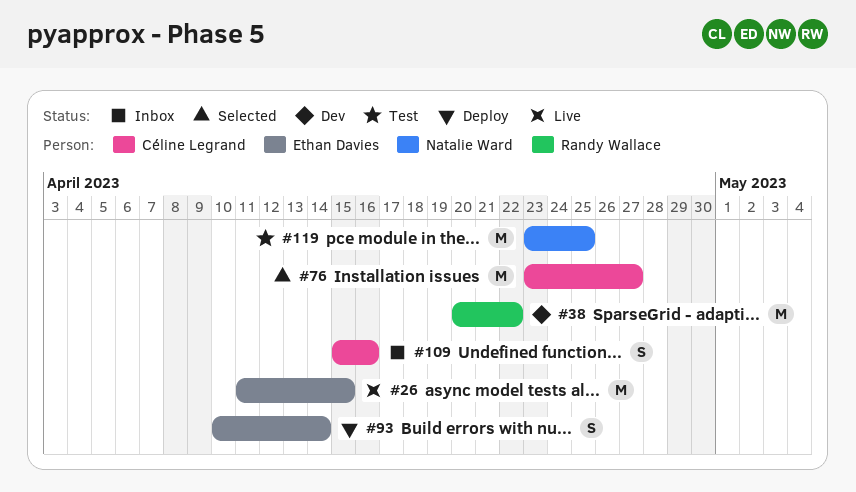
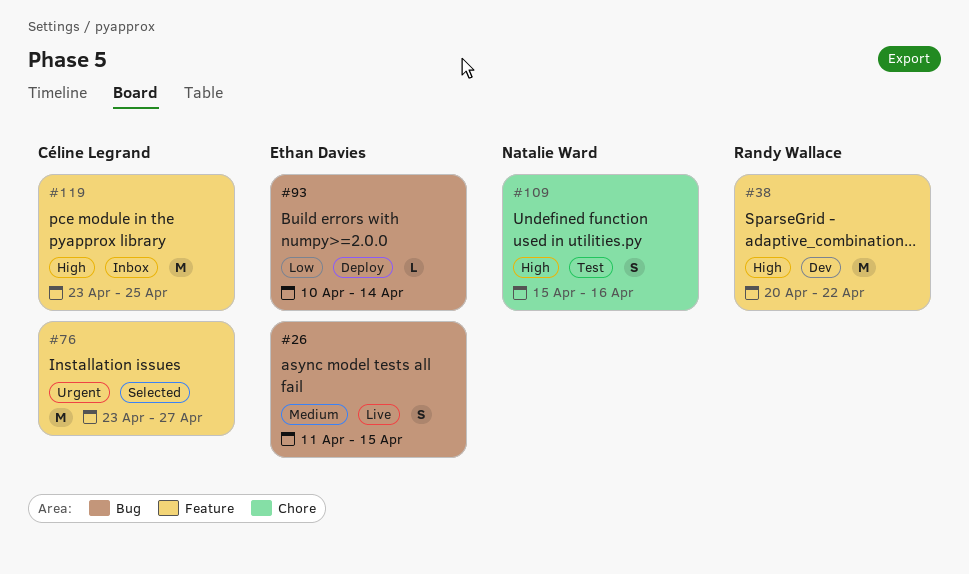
#26, estimate: M -> S
#93, estimate: S -> L
#109, status: Inbox -> Test
#109, owner: Céline Legrand -> Natalie Ward
#119, status: Test -> Inbox
#119, owner: Natalie Ward -> Céline Legrand

